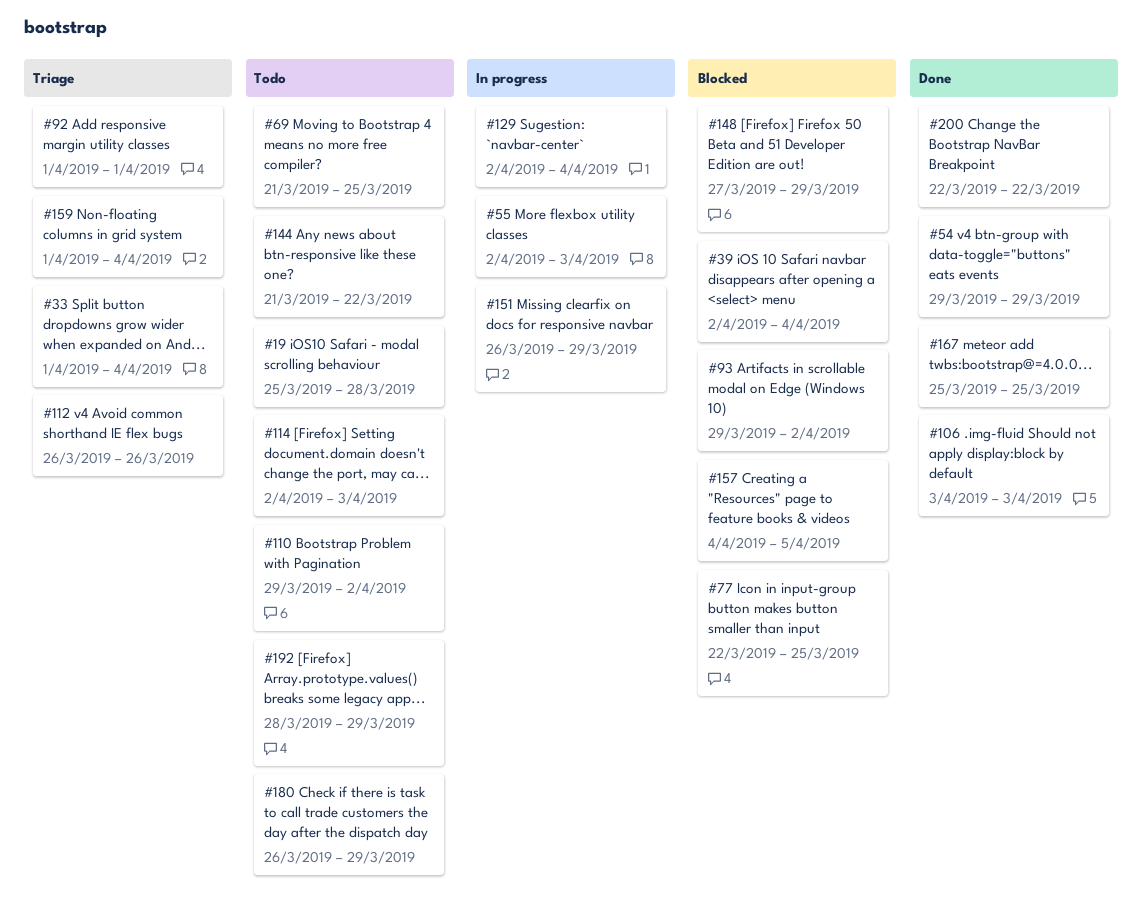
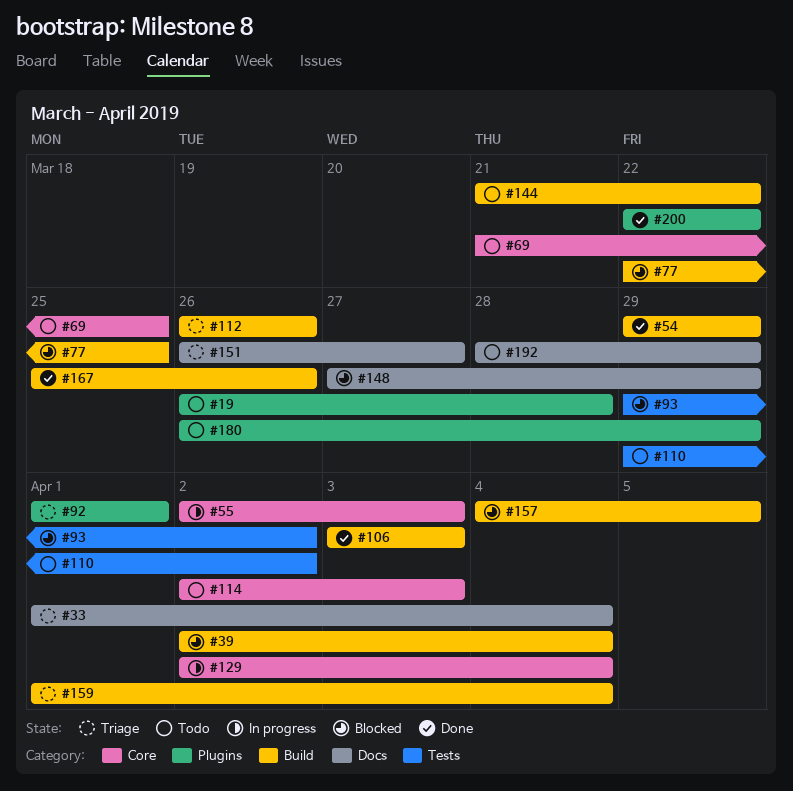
#19, start: Mar 25 -> Mar 26
#151, status: In progress -> Triage
#151, due: Mar 29 -> Mar 27
#167, due: Mar 25 -> Mar 26

